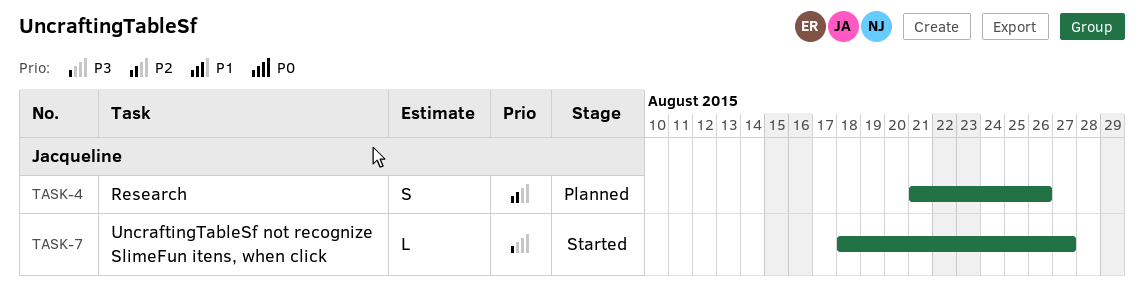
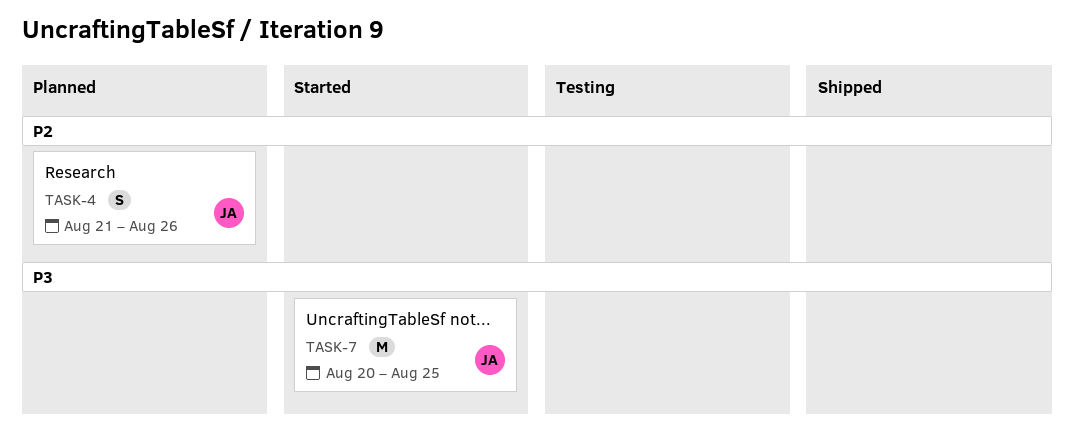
TASK-7, estimate: L -> M
TASK-7, start: Aug 18 -> Aug 20
TASK-7, due: Aug 27 -> Aug 25

